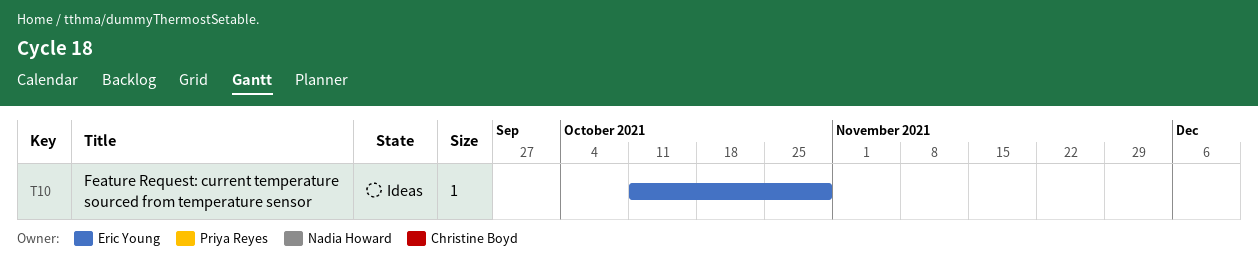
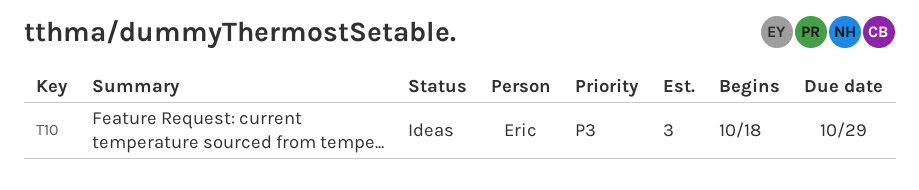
T10, estimate: 1 -> 3
T10, start: Oct 11 -> Oct 18

